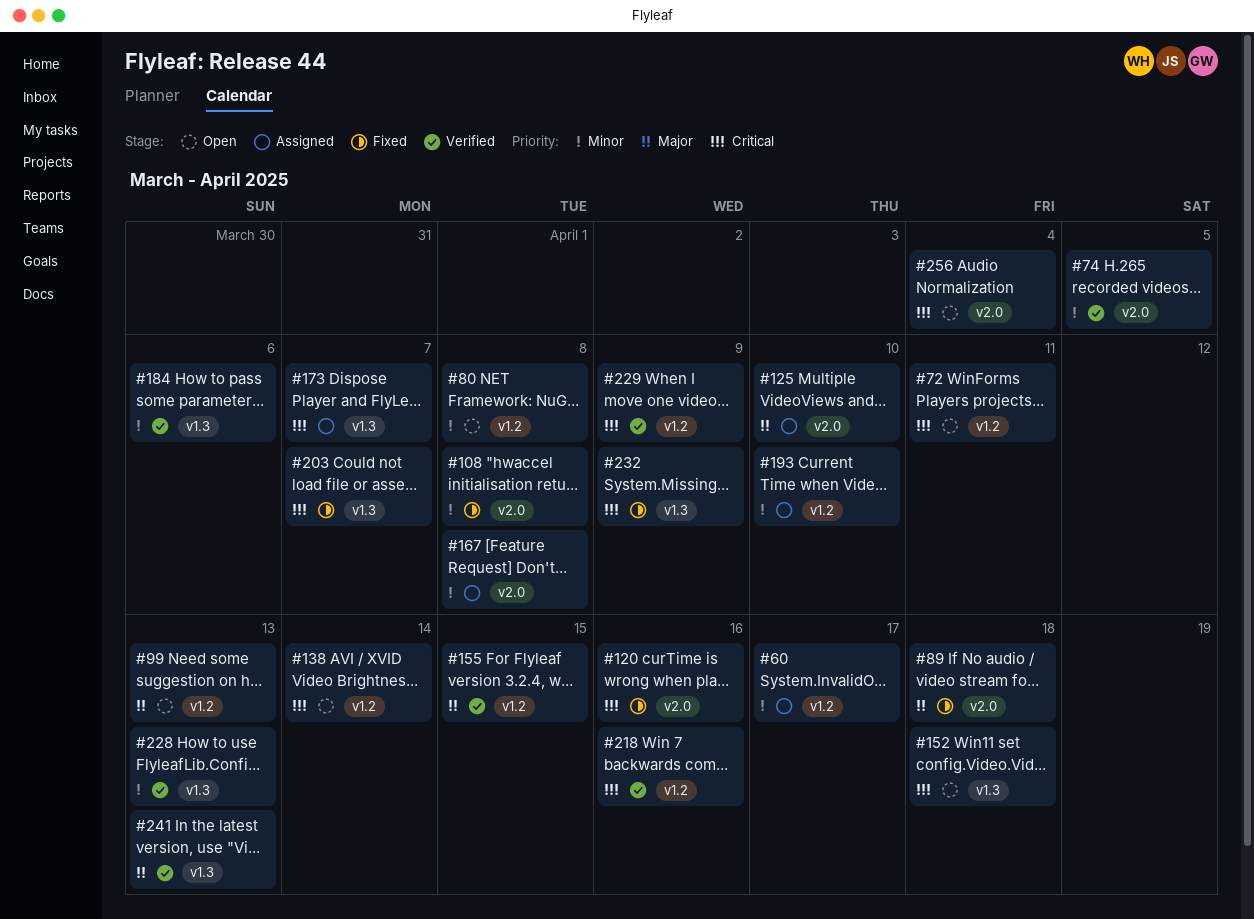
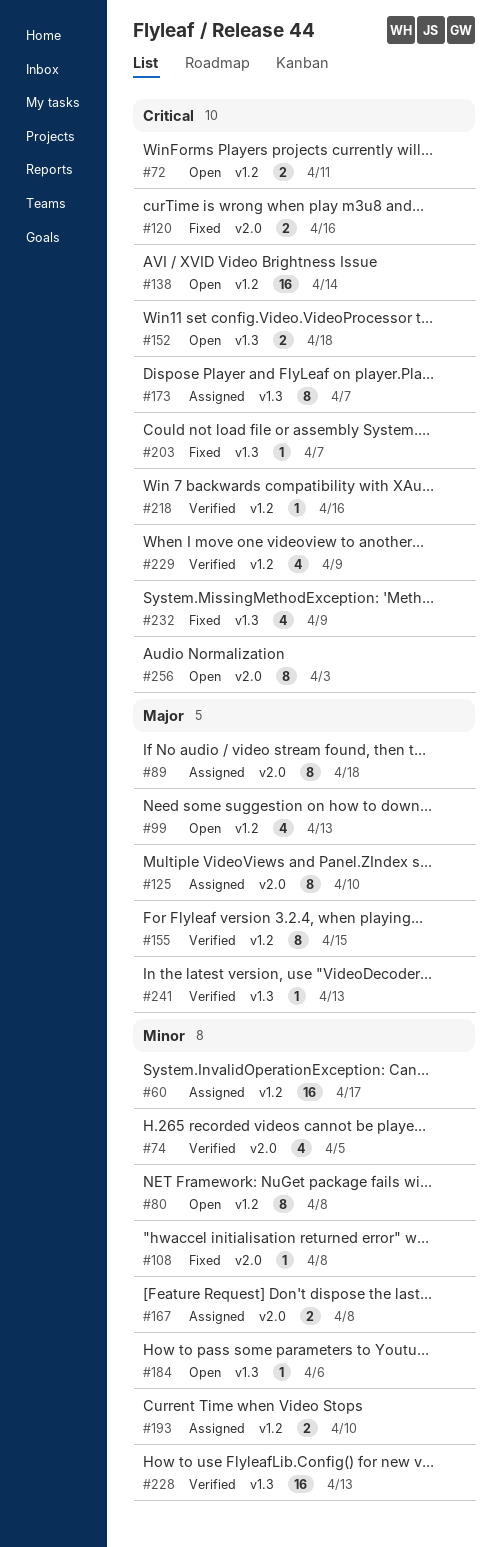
#89, status: Fixed -> Assigned
#184, status: Verified -> Open
#256, due: Apr 4 -> Apr 3

